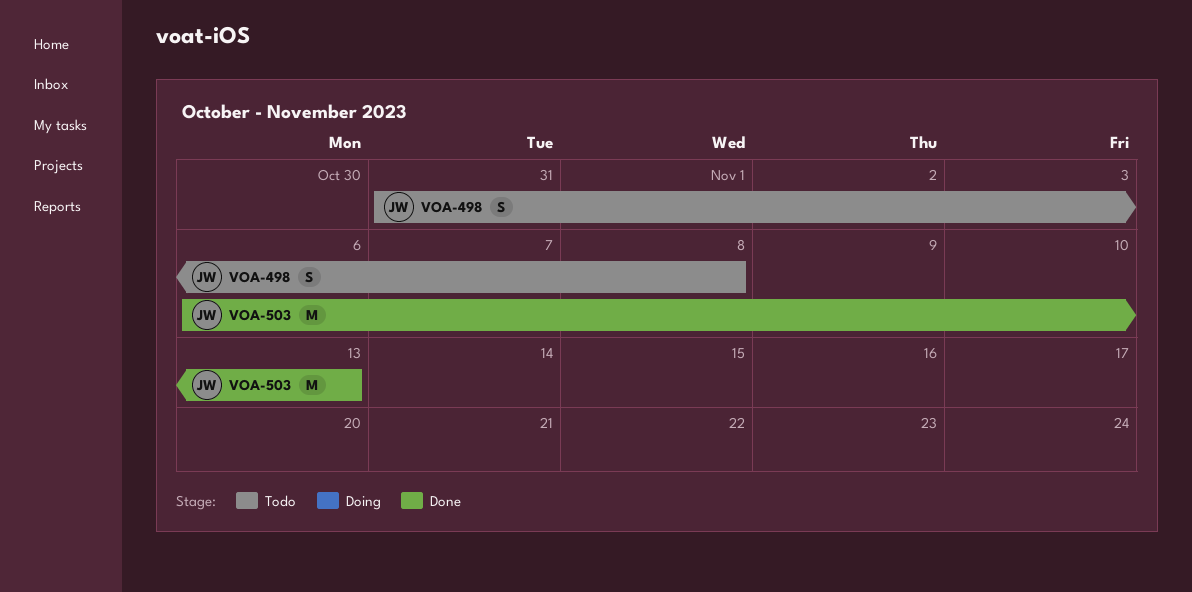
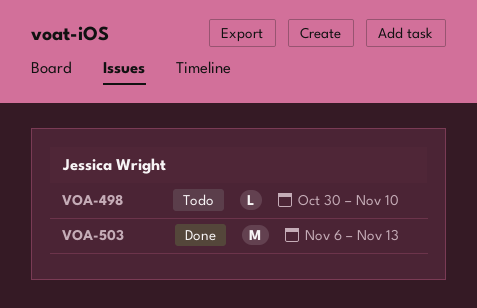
VOA-498, estimate: S -> L
VOA-498, start: Oct 31 -> Oct 30
VOA-498, due: Nov 8 -> Nov 10

